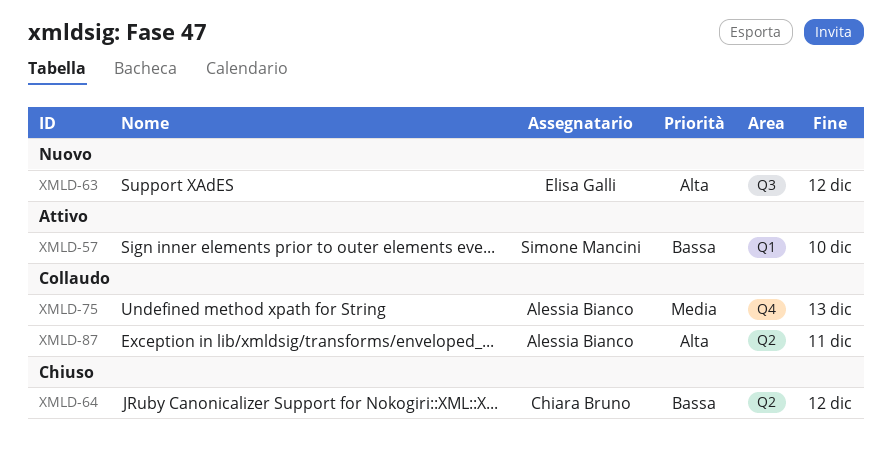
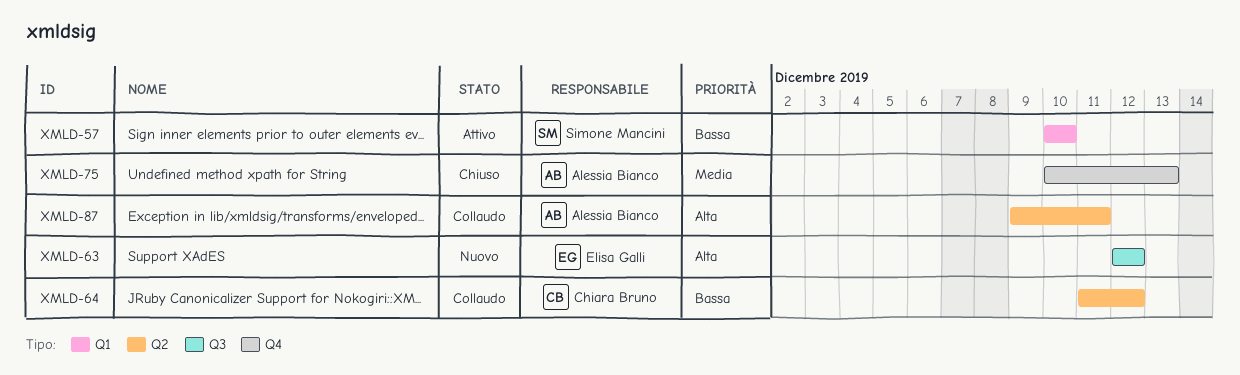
XMLD-64, status: Chiuso -> Collaudo
XMLD-75, status: Collaudo -> Chiuso

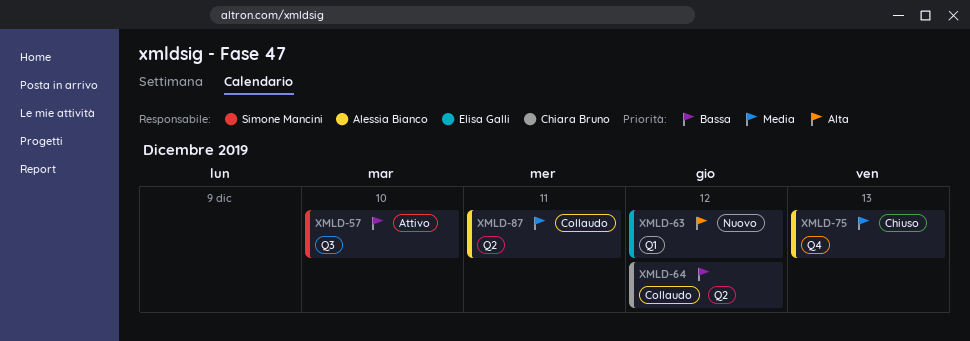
XMLD-57, label: Q1 -> Q3
XMLD-63, label: Q3 -> Q1
XMLD-87, priority: Alta -> Media

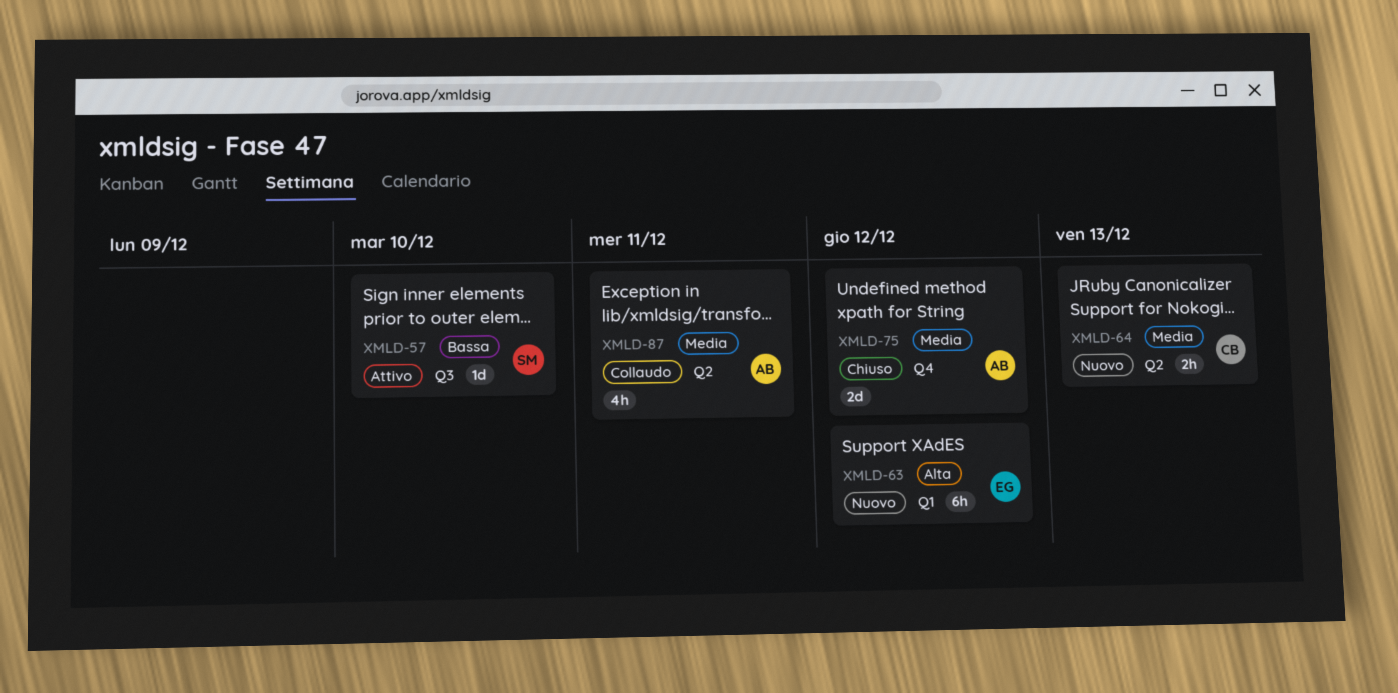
XMLD-64, status: Collaudo -> Nuovo
XMLD-64, priority: Bassa -> Media
XMLD-64, due: Dec 12 -> Dec 13
XMLD-75, due: Dec 13 -> Dec 12

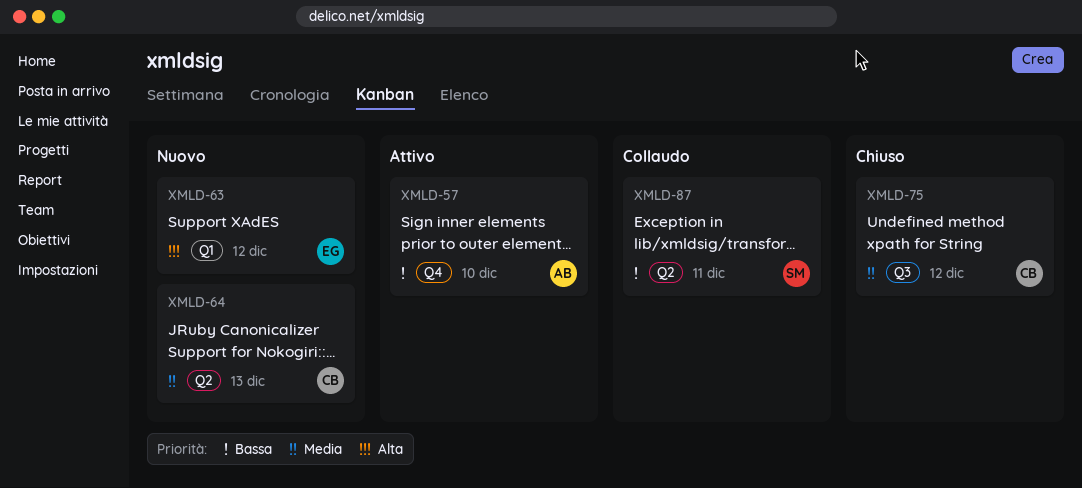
XMLD-57, owner: SM -> AB
XMLD-57, label: Q3 -> Q4
XMLD-75, owner: AB -> CB
XMLD-75, label: Q4 -> Q3
XMLD-87, owner: AB -> SM
XMLD-87, priority: Media -> Bassa

